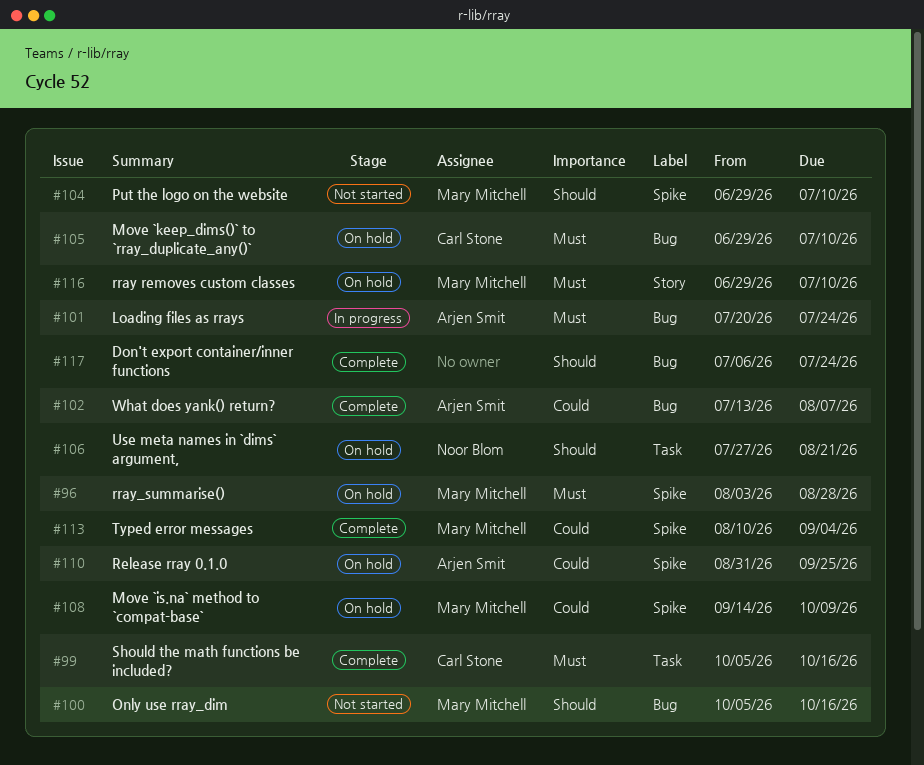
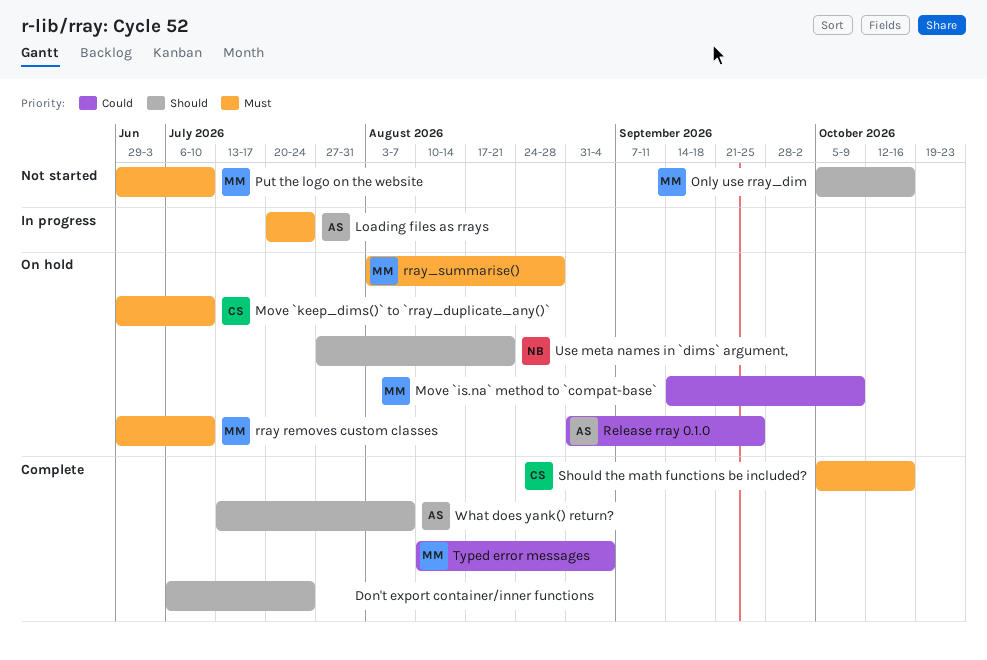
Put the logo on the website, priority: Should -> Must
What does yank() return?, priority: Could -> Should

